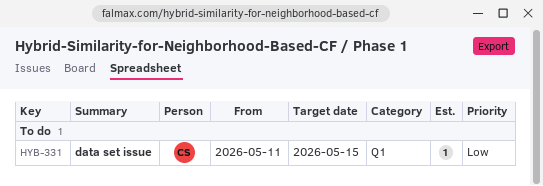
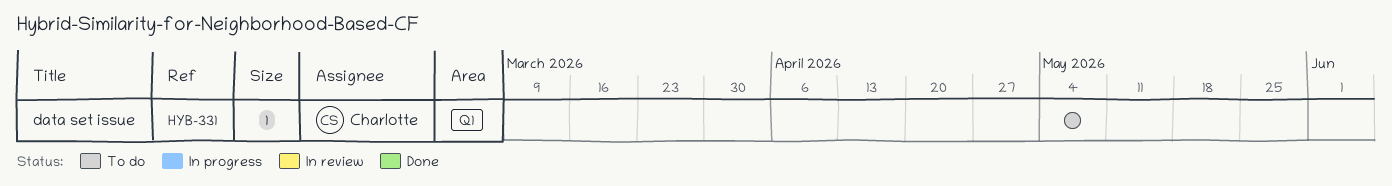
HYB-331, start: May 11 -> May 4
HYB-331, due: May 15 -> May 8

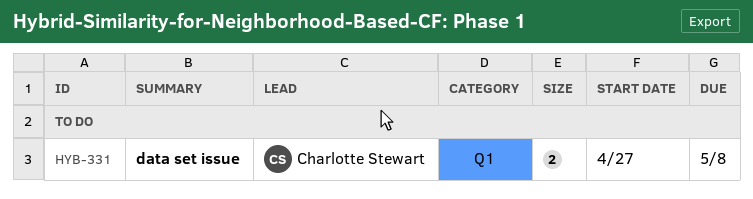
HYB-331, estimate: 1 -> 2
HYB-331, start: May 4 -> Apr 27

